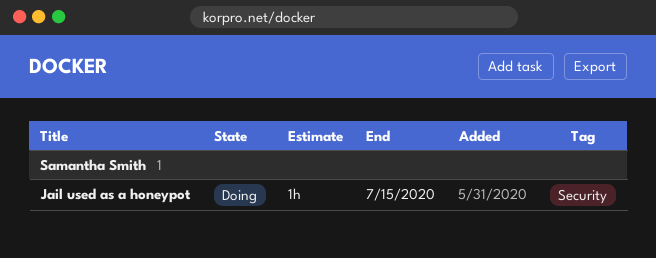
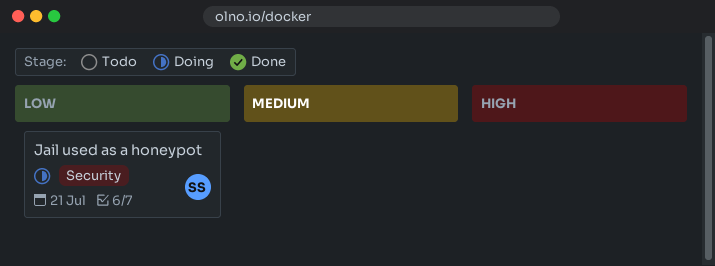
Jail used as a honeypot, due: Jul 15 -> Jul 21

